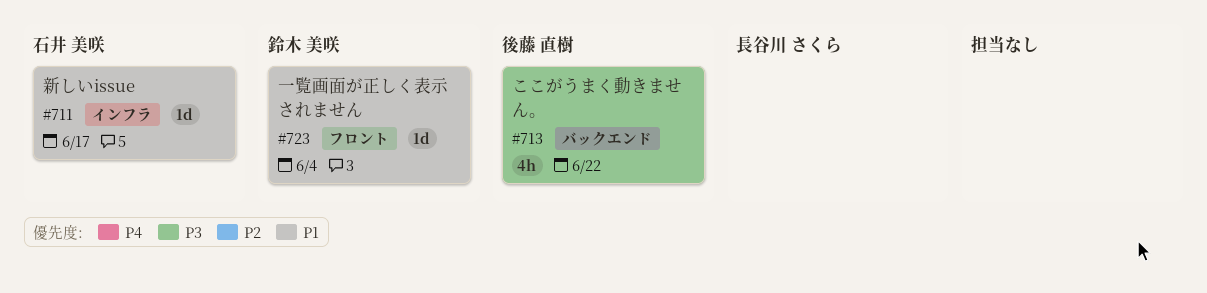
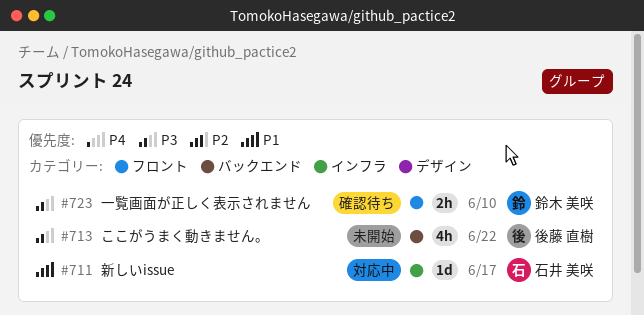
#723, priority: P1 -> P3
#723, estimate: 1d -> 2h
#723, due: Jun 4 -> Jun 10

